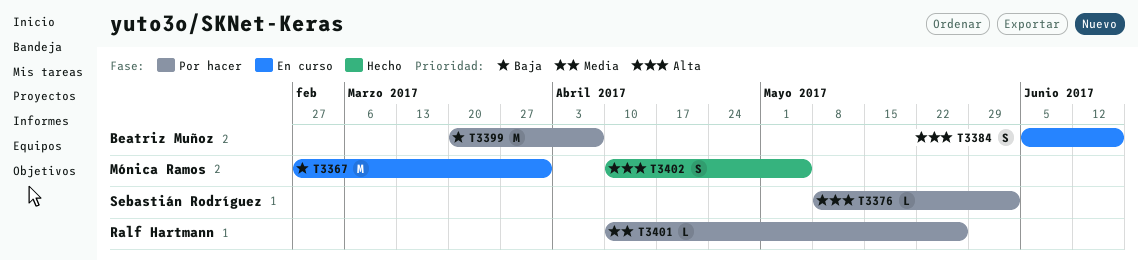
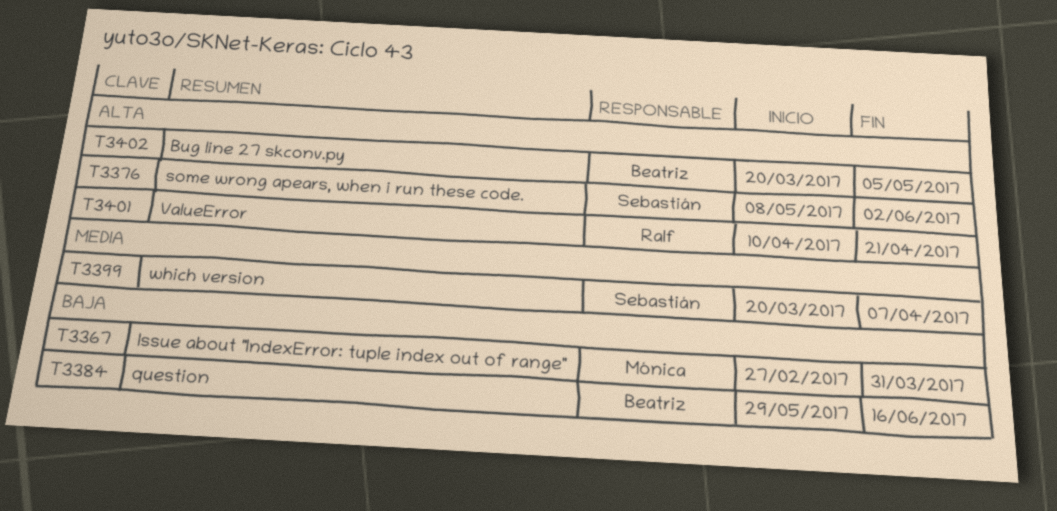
T3384, priority: Alta -> Baja
T3384, start: Jun 5 -> May 29
T3399, owner: Beatriz Muñoz -> Sebastián Rodríguez
T3399, priority: Baja -> Media
T3401, priority: Media -> Alta
T3401, due: May 26 -> Apr 21
T3402, owner: Mónica Ramos -> Beatriz Muñoz
T3402, start: Apr 10 -> Mar 20

